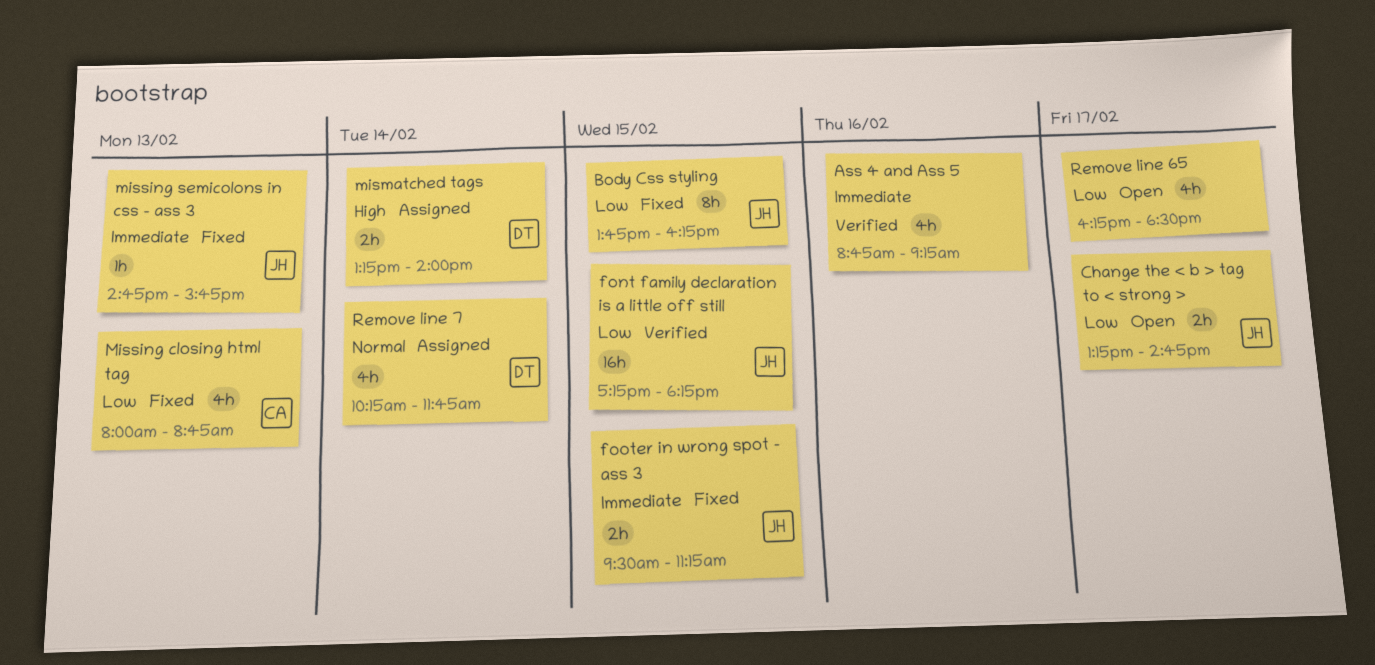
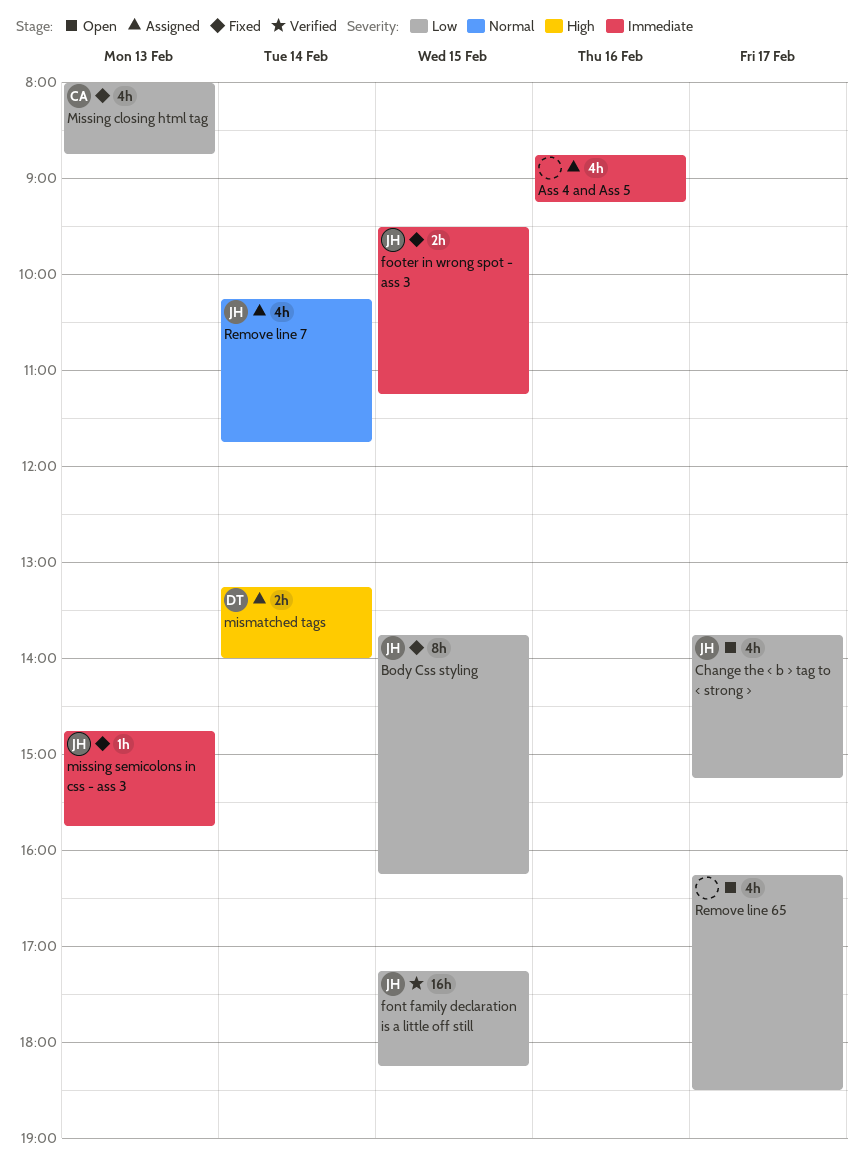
Ass 4 and Ass 5, status: Verified -> Assigned
Change the < b > tag to < strong >, estimate: 2h -> 4h
Change the < b > tag to < strong >, begins: 13:15 -> 13:45
Change the < b > tag to < strong >, ends: 14:45 -> 15:15
Remove line 7, owner: DT -> JH

